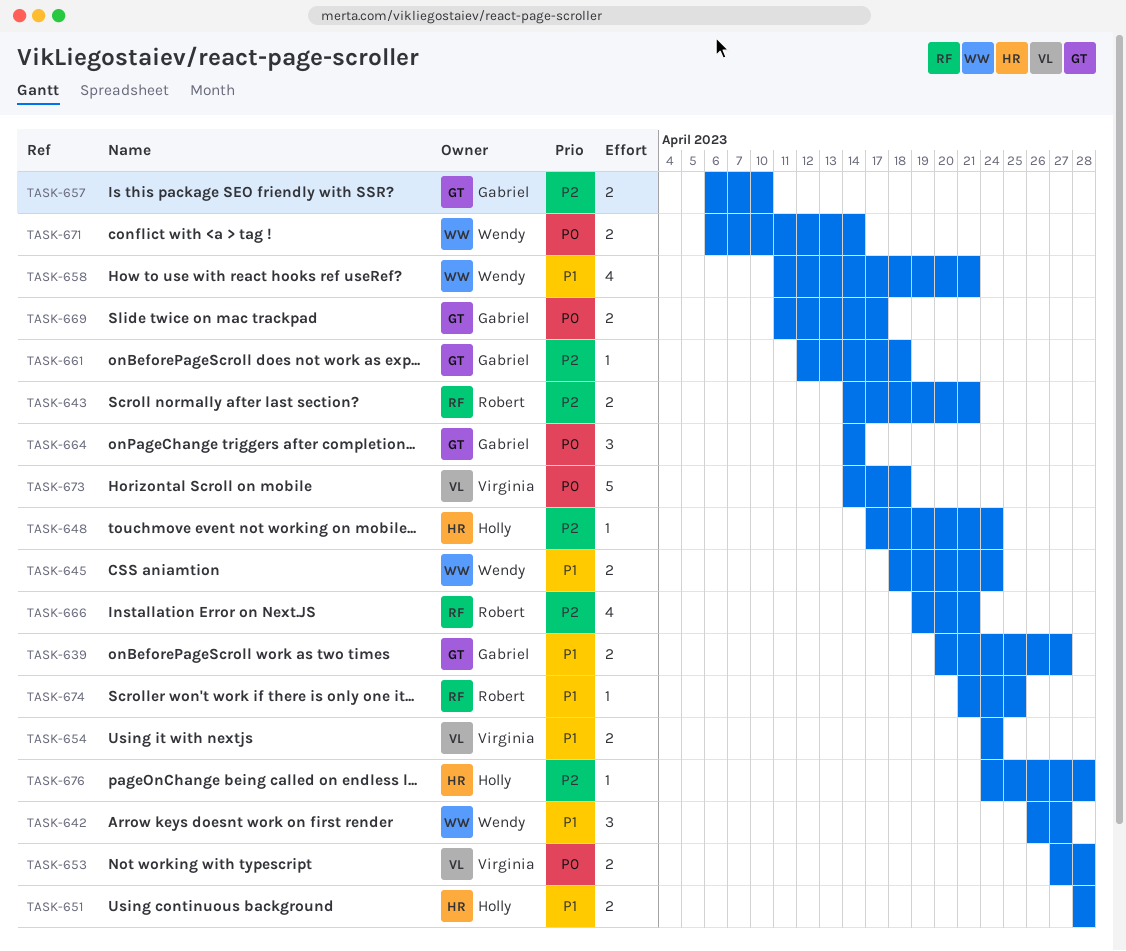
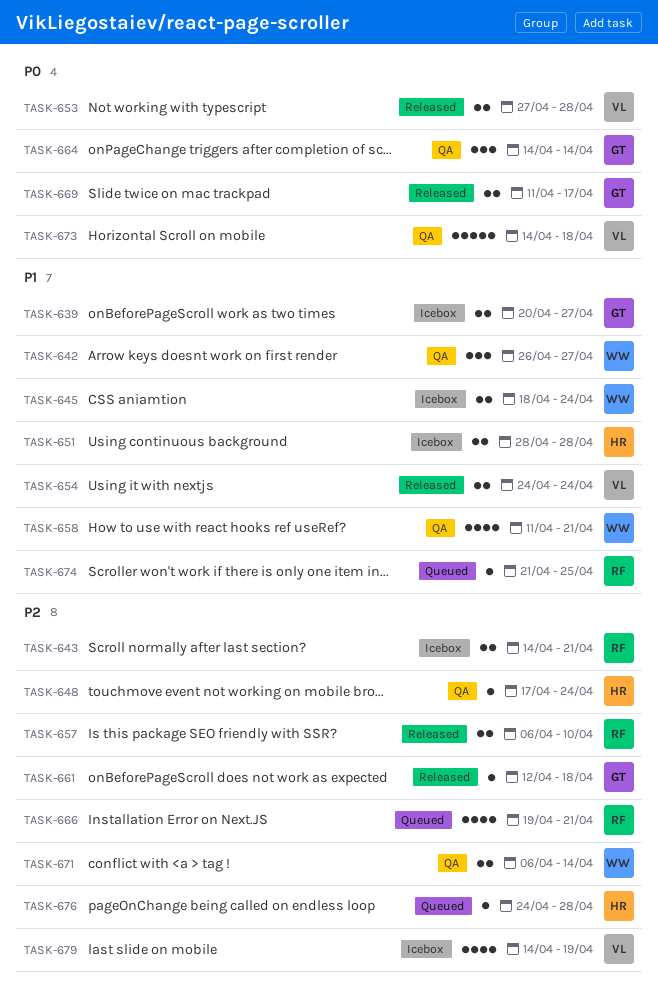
TASK-657, owner: Gabriel -> Robert
TASK-671, priority: P0 -> P2
TASK-679: none -> present

